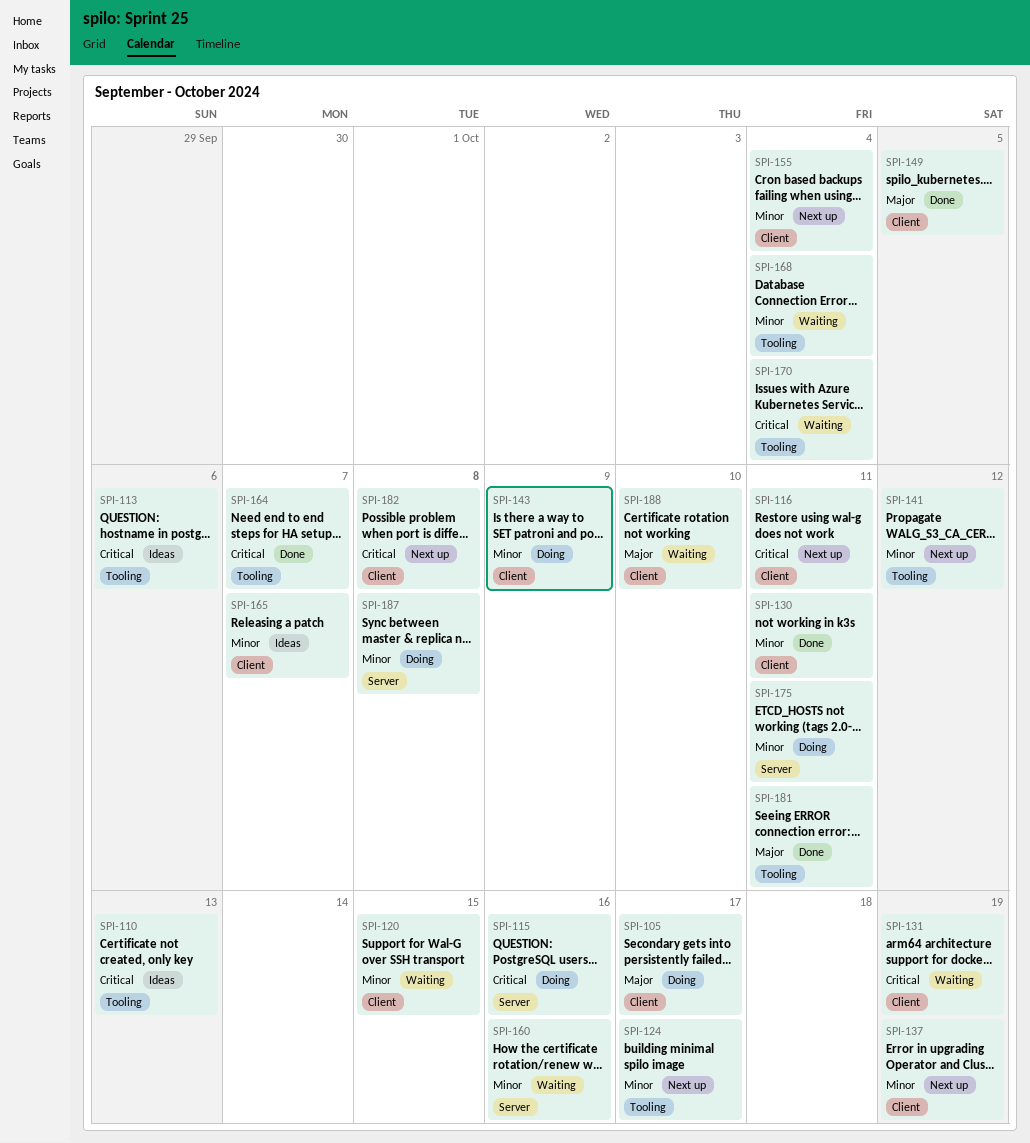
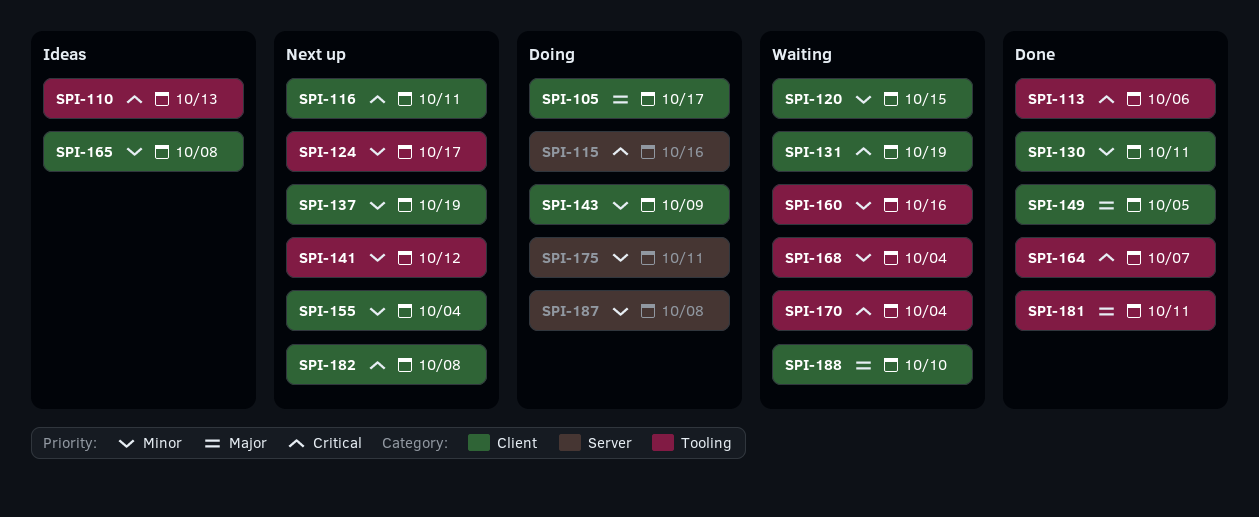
SPI-113, status: Ideas -> Done
SPI-160, label: Server -> Tooling
SPI-165, due: Oct 7 -> Oct 8

